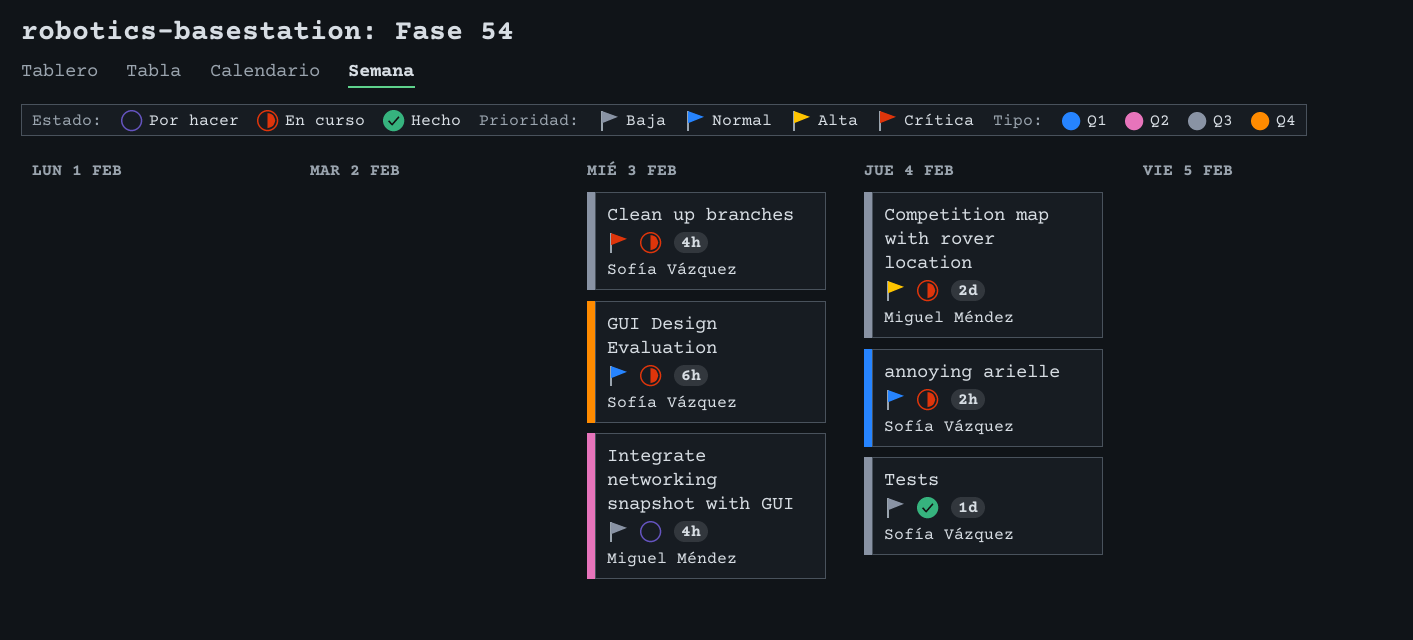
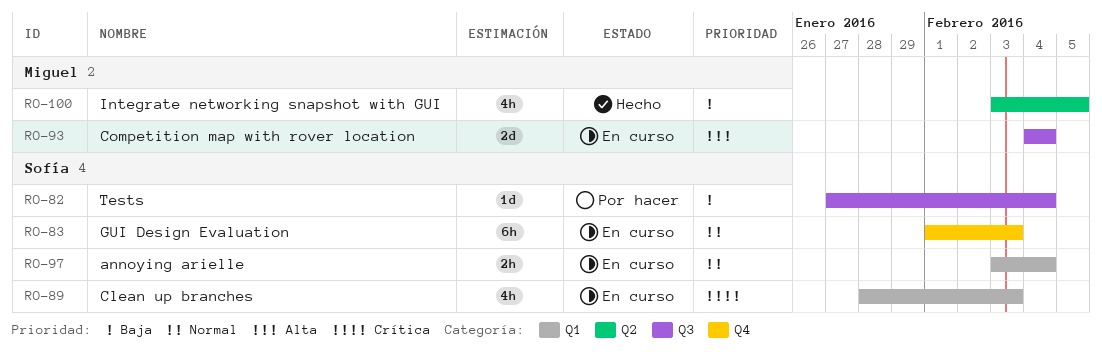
Clean up branches, label: Q3 -> Q1
Integrate networking snapshot with GUI, status: Por hacer -> Hecho
Integrate networking snapshot with GUI, due: Feb 3 -> Feb 5
Tests, status: Hecho -> Por hacer

